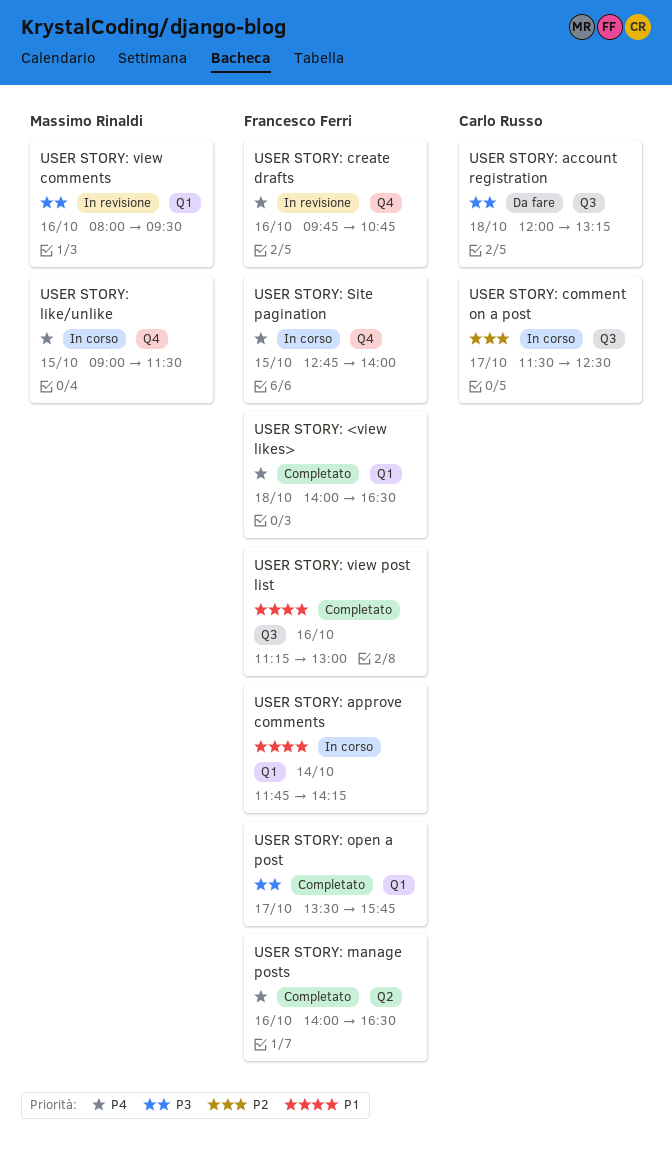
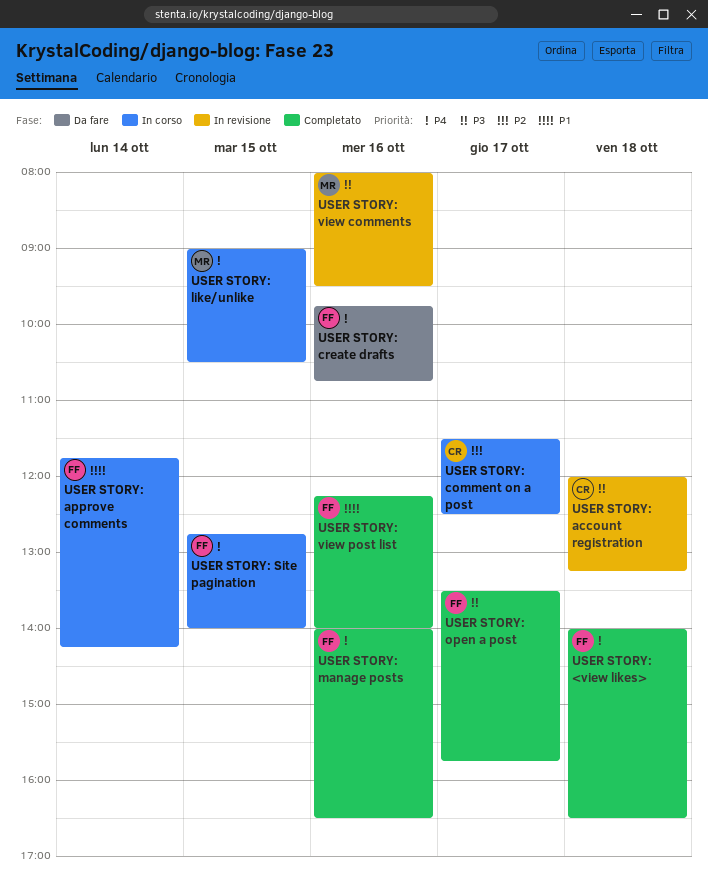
USER STORY: account registration, status: Da fare -> In revisione
USER STORY: create drafts, status: In revisione -> Da fare
USER STORY: like/unlike, ends: 11:30 -> 10:30
USER STORY: view post list, begins: 11:15 -> 12:15
USER STORY: view post list, ends: 13:00 -> 14:00

